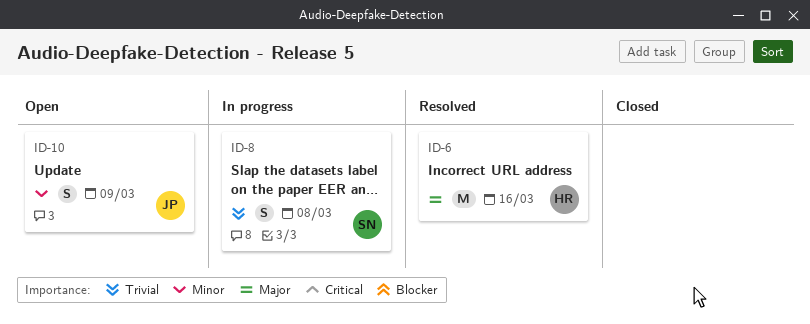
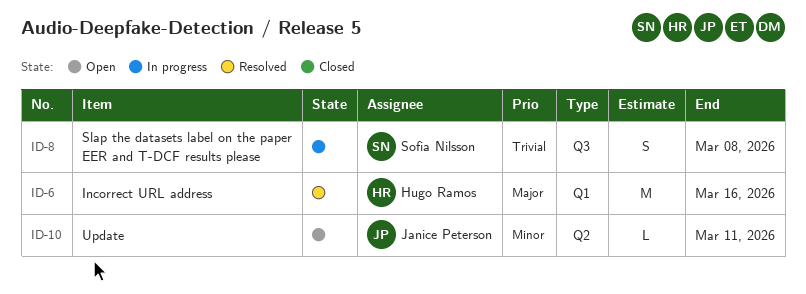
ID-10, estimate: S -> L
ID-10, due: Mar 9 -> Mar 11

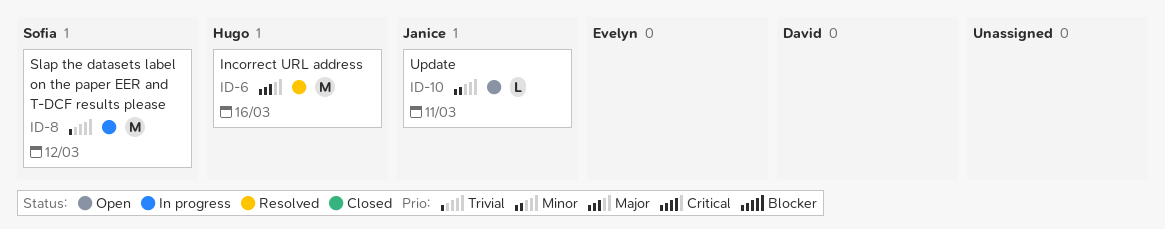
ID-8, estimate: S -> M
ID-8, due: Mar 8 -> Mar 12

